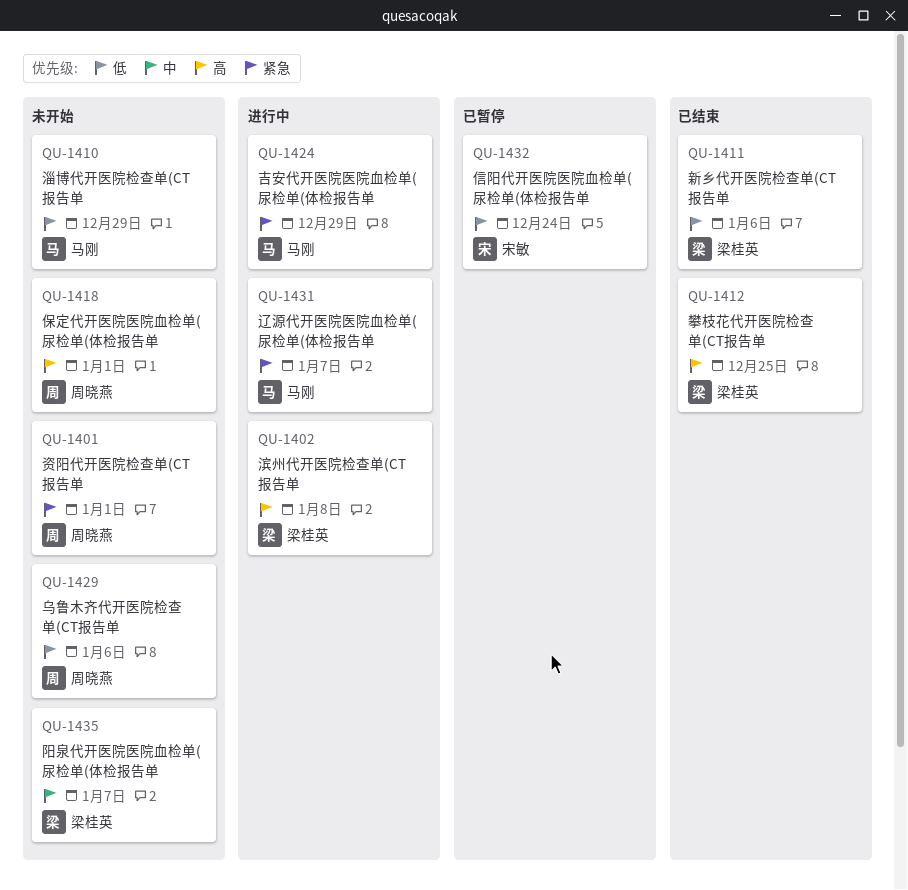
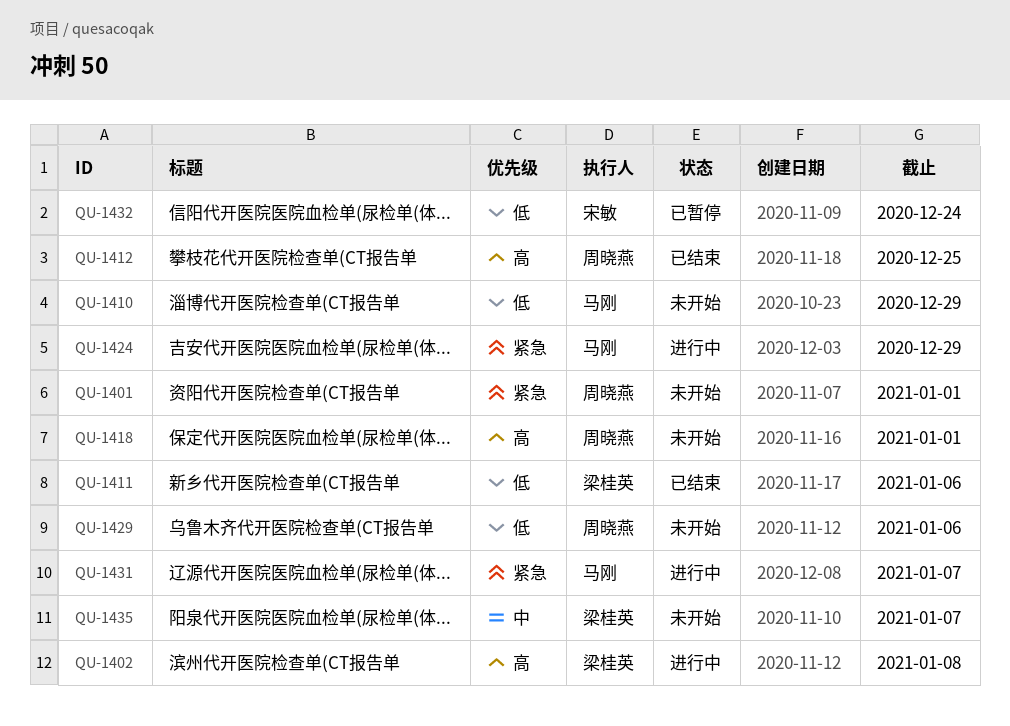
QU-1412, owner: 梁桂英 -> 周晓燕

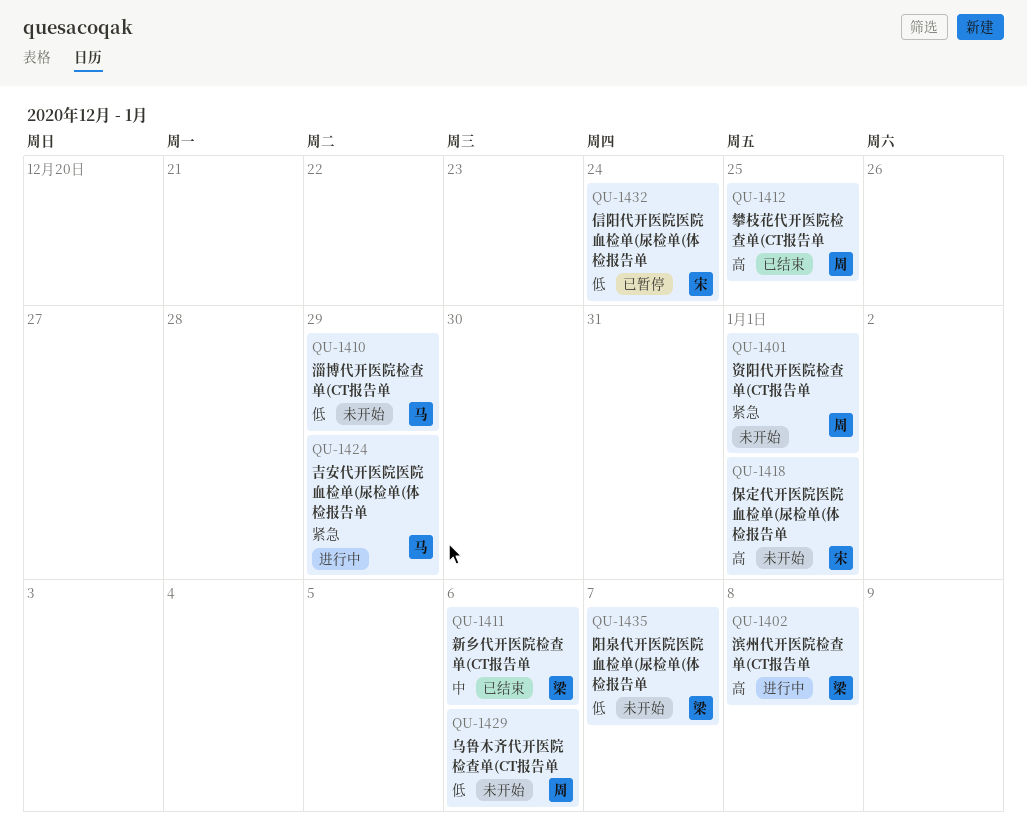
QU-1411, priority: 低 -> 中
QU-1418, owner: 周晓燕 -> 宋敏
QU-1431: present -> none
QU-1435, priority: 中 -> 低

